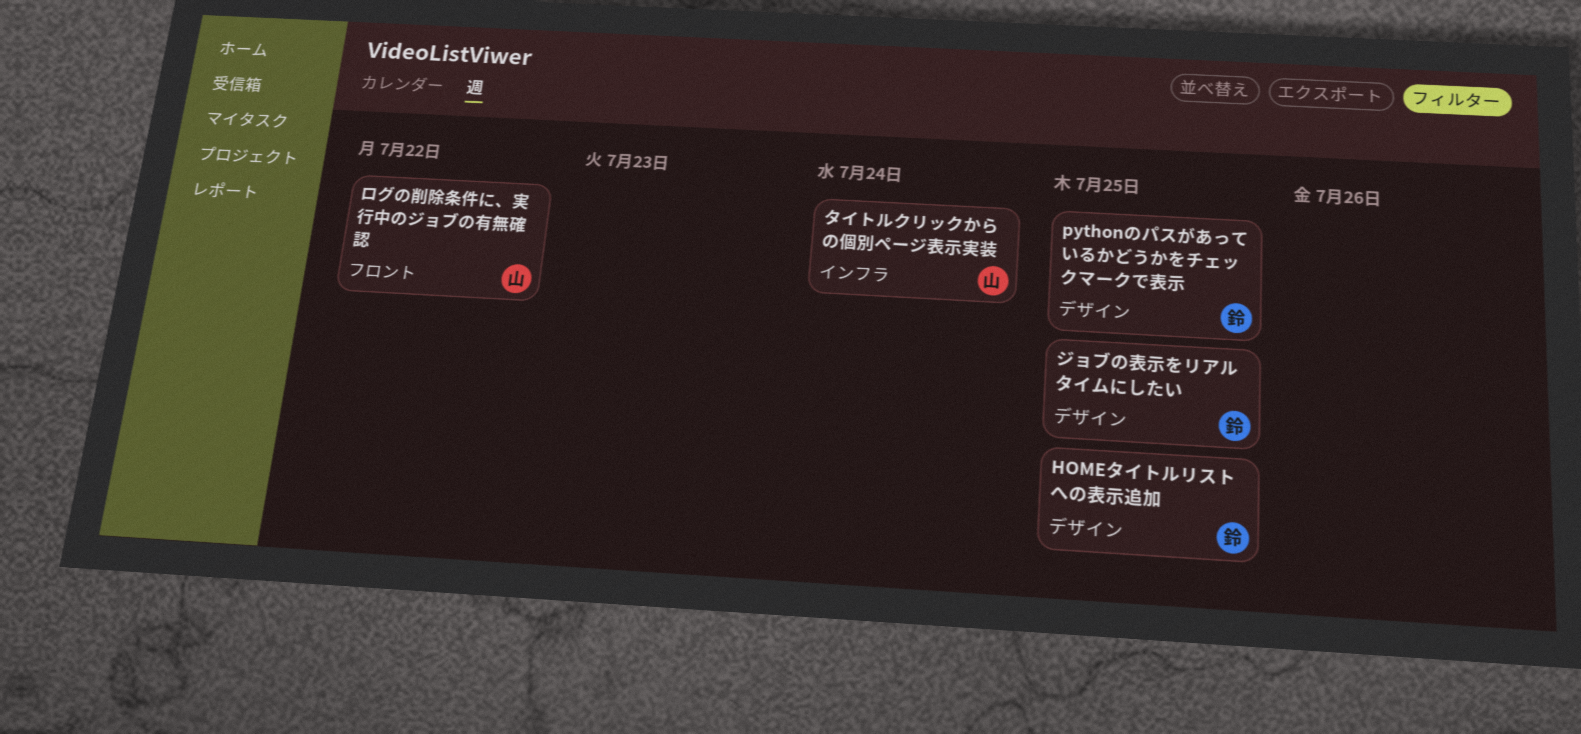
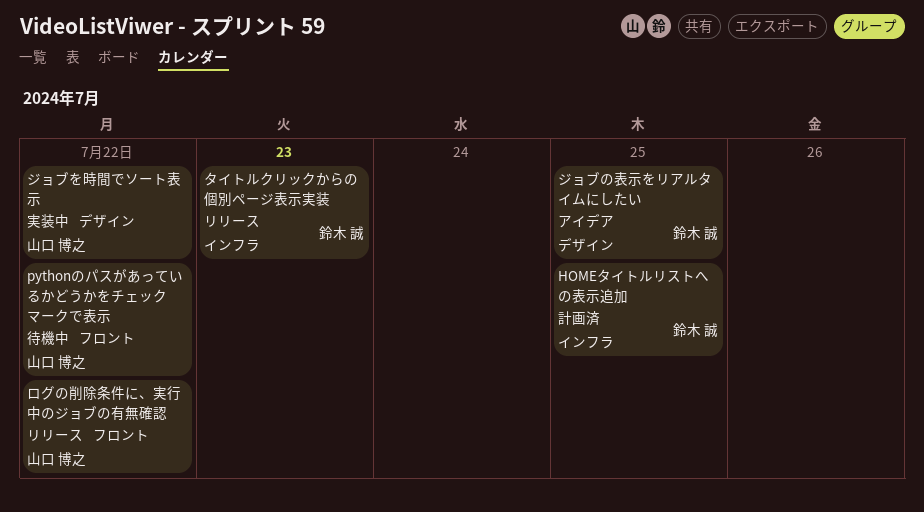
HOMEタイトルリストへの表示追加, label: デザイン -> インフラ
pythonのパスがあっているかどうかをチェックマークで表示, owner: 鈴木 誠 -> 山口 博之
pythonのパスがあっているかどうかをチェックマークで表示, label: デザイン -> フロント
pythonのパスがあっているかどうかをチェックマークで表示, due: Jul 25 -> Jul 22
ジョブを時間でソート表示: none -> present
タイトルクリックからの個別ページ表示実装, owner: 山口 博之 -> 鈴木 誠
タイトルクリックからの個別ページ表示実装, due: Jul 24 -> Jul 23

